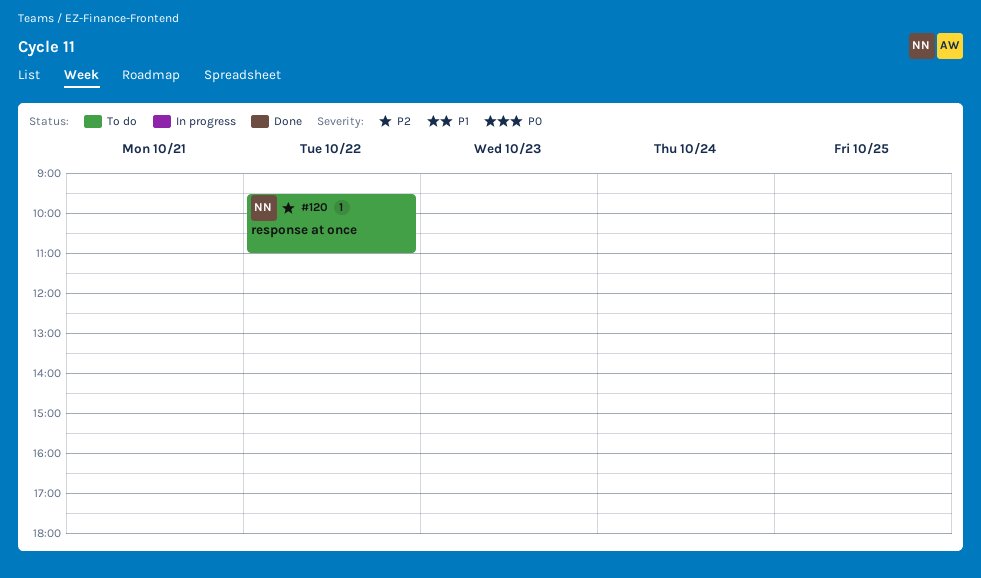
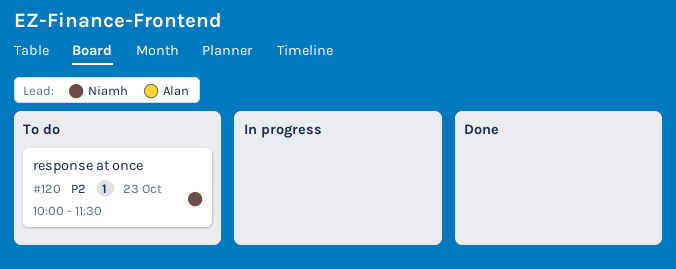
#120, day: Oct 22 -> Oct 23
#120, begins: 09:30 -> 10:00
#120, ends: 11:00 -> 11:30

